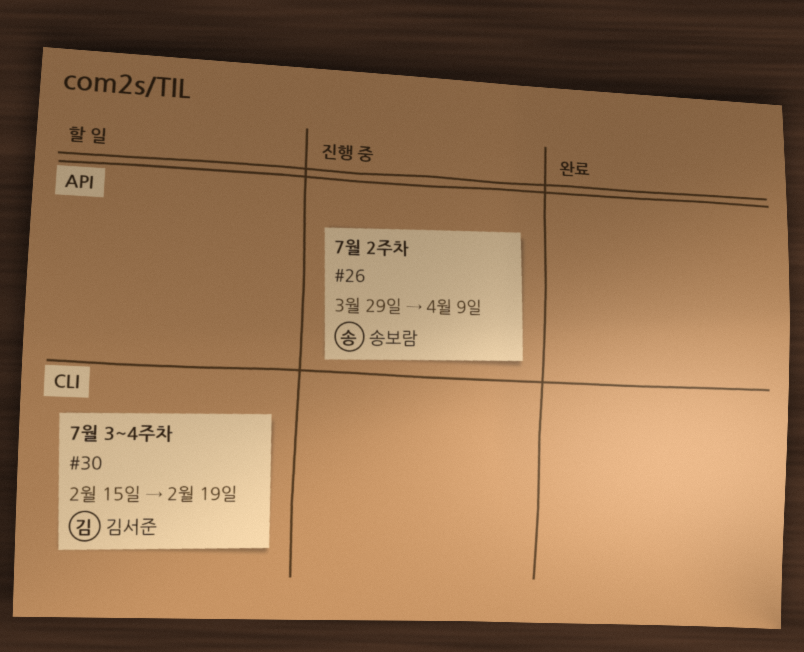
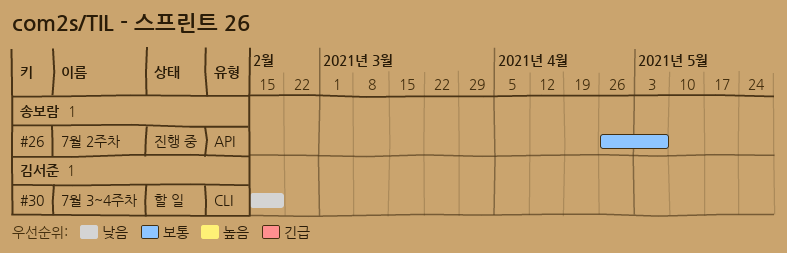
#26, start: Mar 29 -> Apr 26
#26, due: Apr 9 -> May 7

